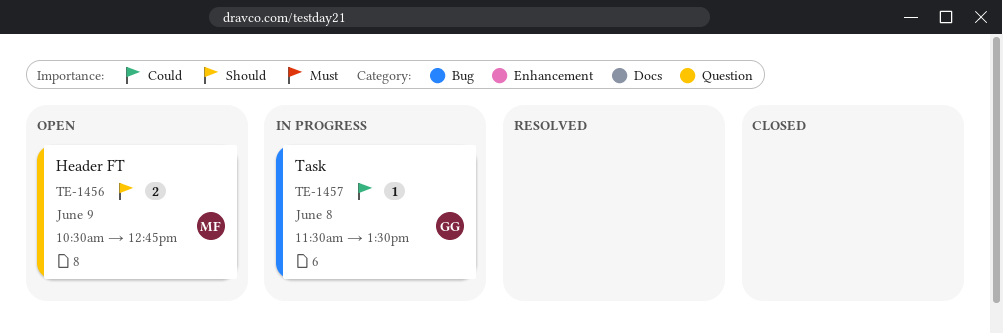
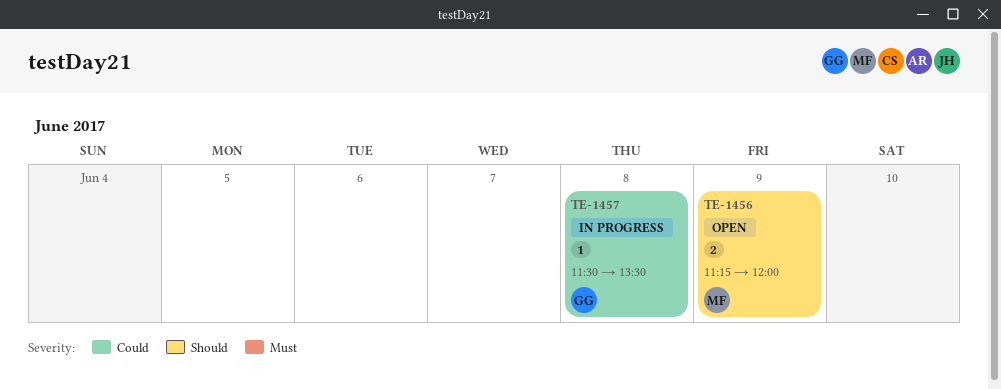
TE-1456, begins: 10:30 -> 11:15
TE-1456, ends: 12:45 -> 12:00

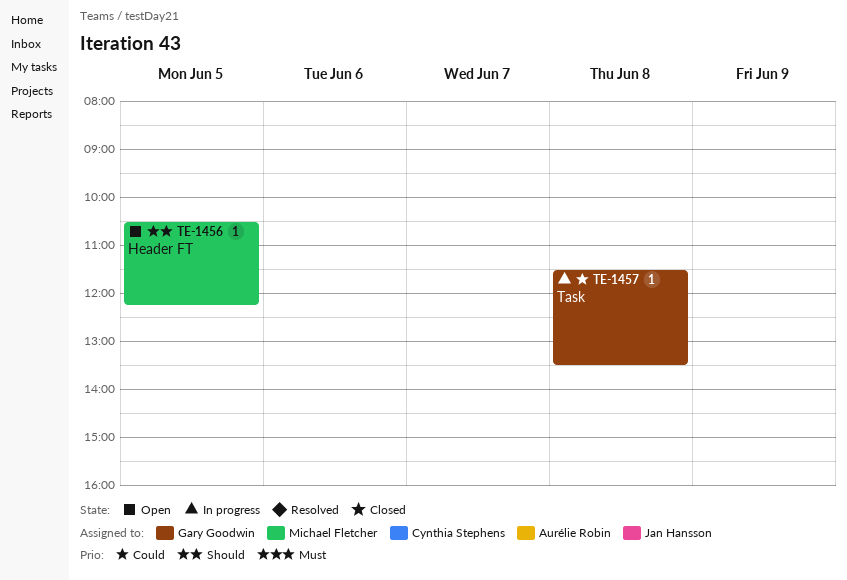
TE-1456, estimate: 2 -> 1
TE-1456, day: Jun 9 -> Jun 5
TE-1456, begins: 11:15 -> 10:30
TE-1456, ends: 12:00 -> 12:15

